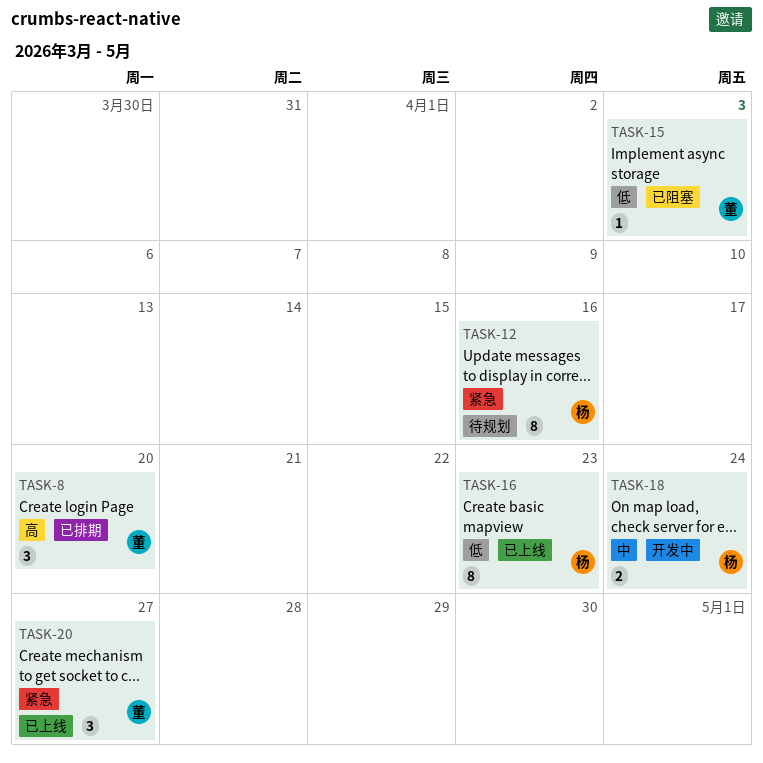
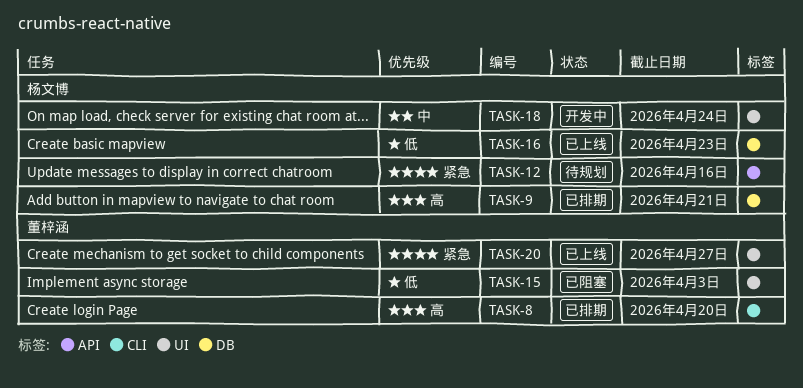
TASK-9: none -> present

